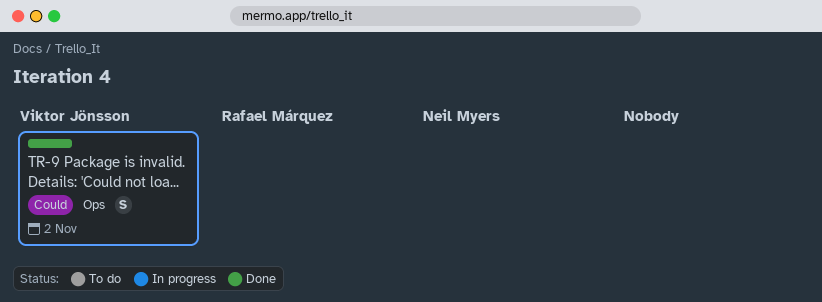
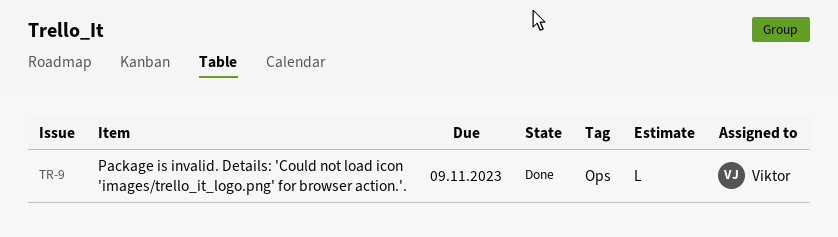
TR-9, estimate: S -> L
TR-9, due: Nov 2 -> Nov 9

